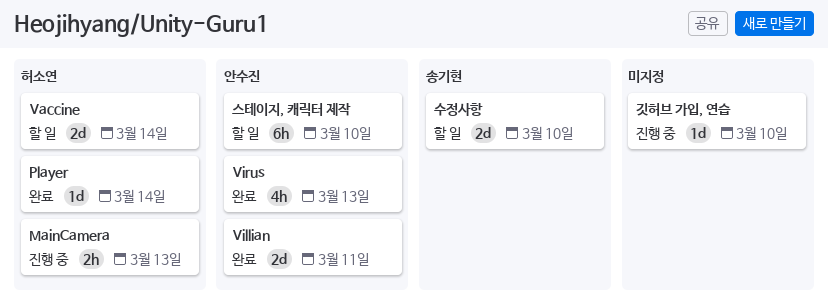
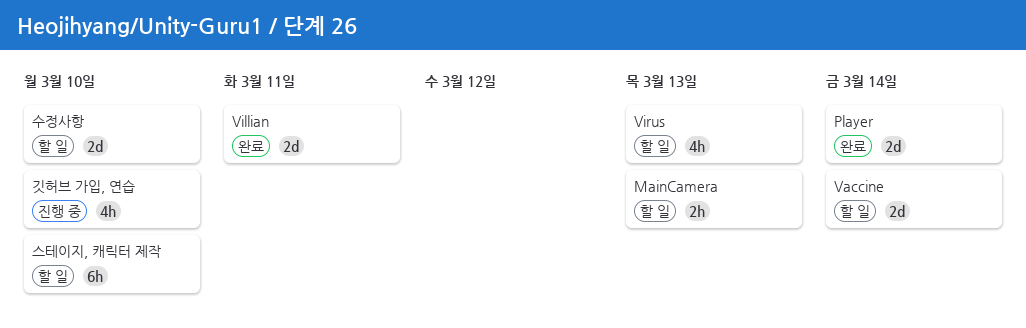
MainCamera, status: 진행 중 -> 할 일
Player, estimate: 1d -> 2d
Virus, status: 완료 -> 할 일
깃허브 가입, 연습, estimate: 1d -> 4h

